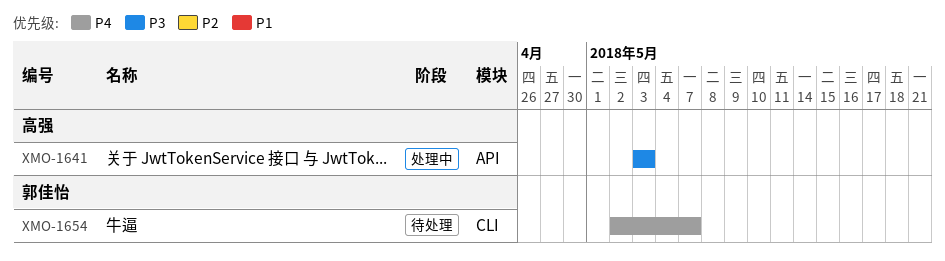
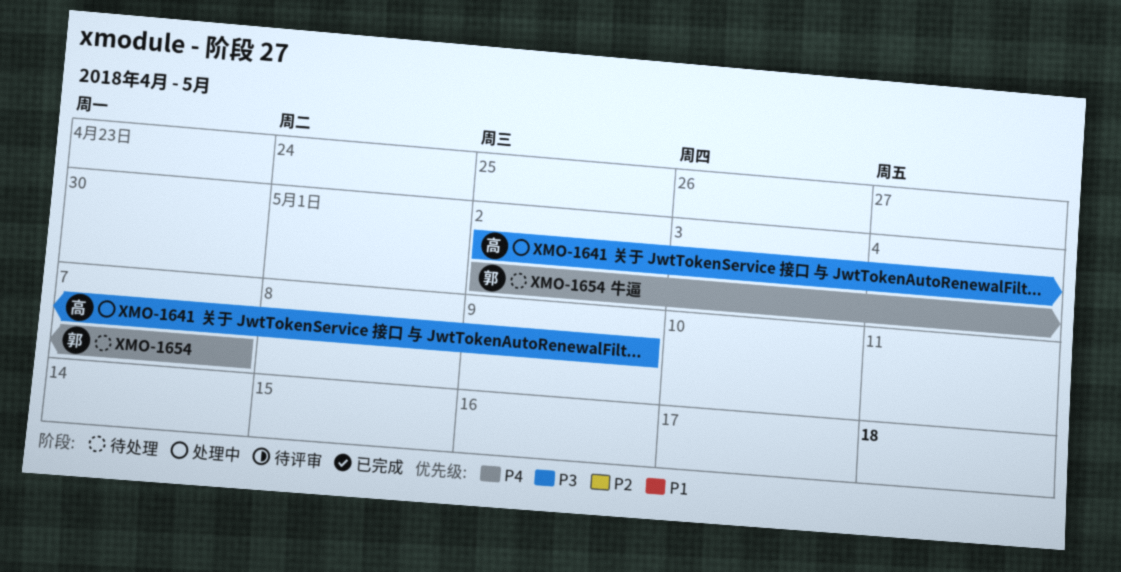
XMO-1641, start: May 3 -> May 2
XMO-1641, due: May 3 -> May 9

